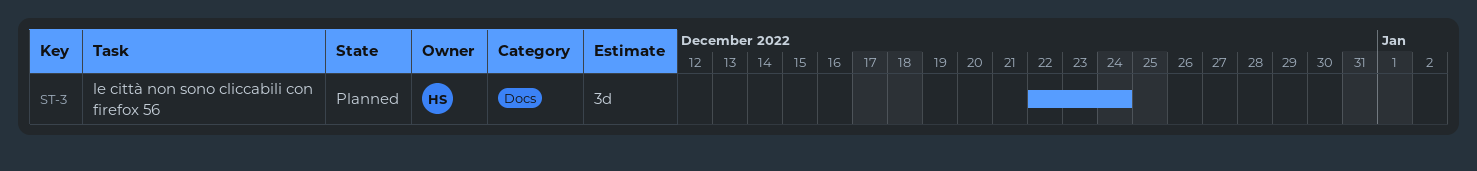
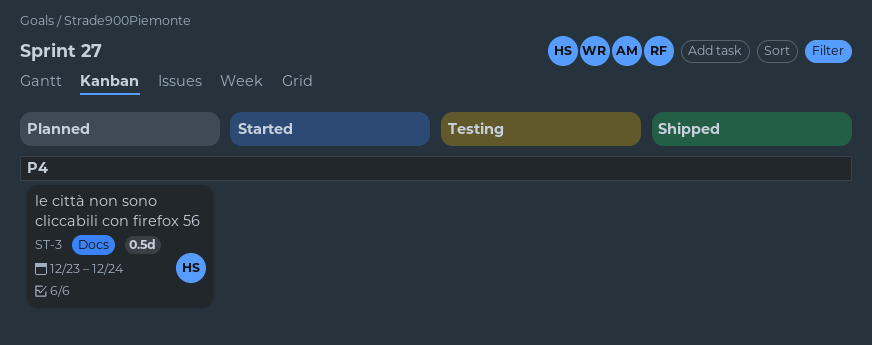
ST-3, estimate: 3d -> 0.5d
ST-3, start: Dec 22 -> Dec 23

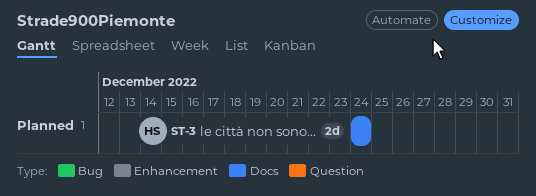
ST-3, estimate: 0.5d -> 2d
ST-3, start: Dec 23 -> Dec 24

